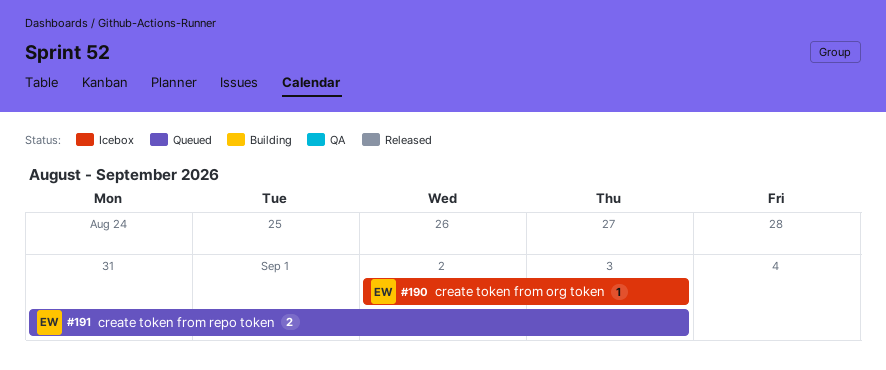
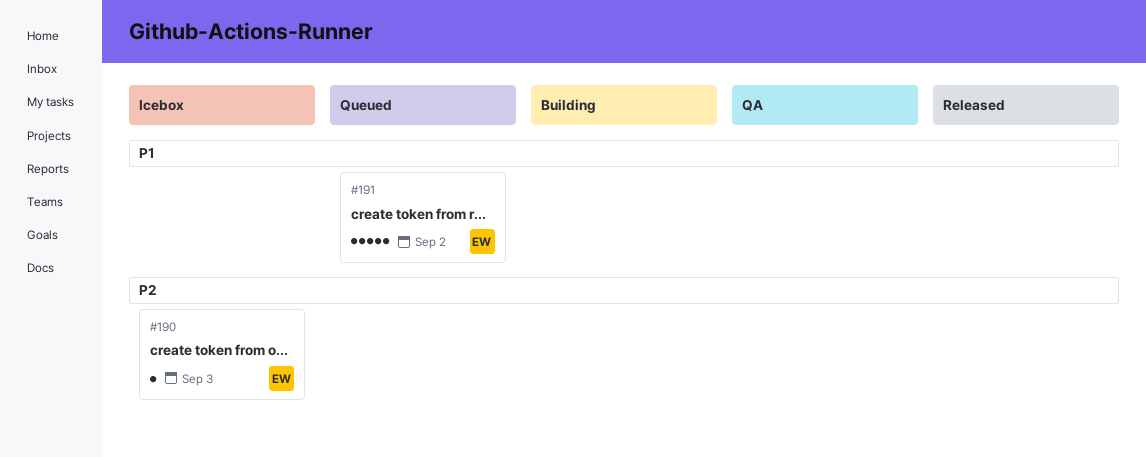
#191, estimate: 2 -> 5
#191, due: Sep 3 -> Sep 2

